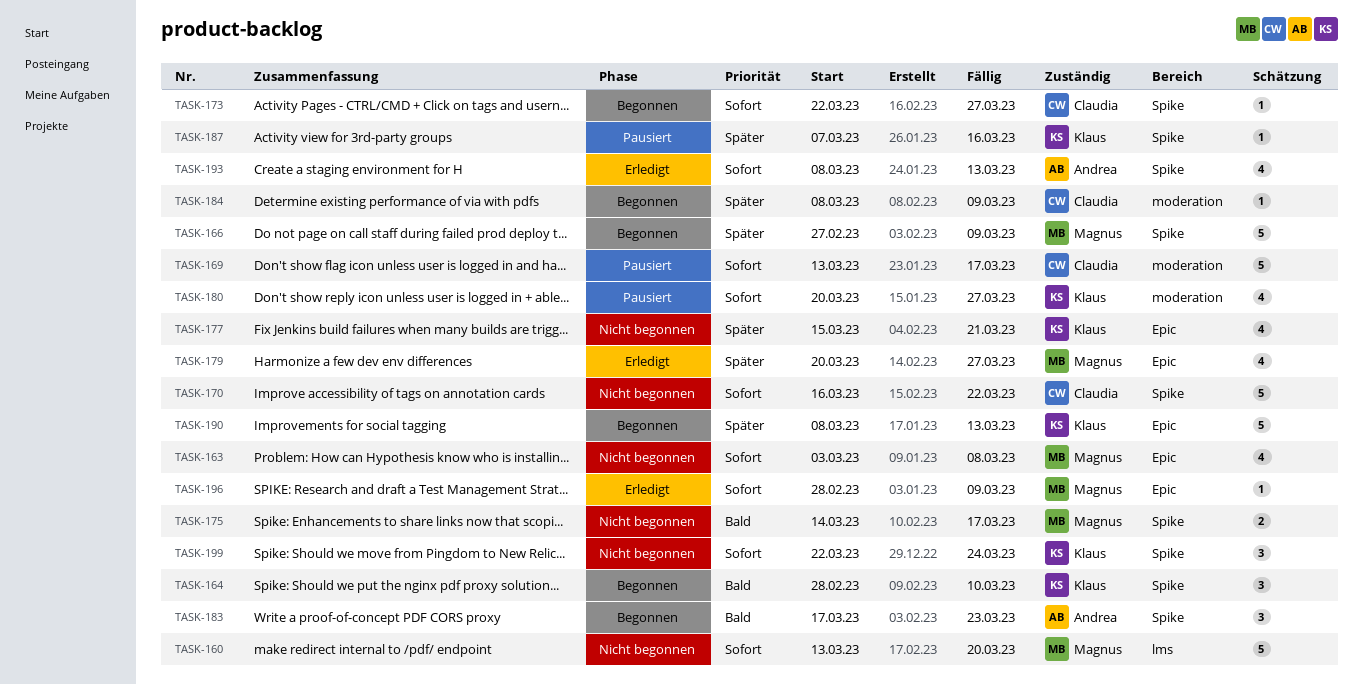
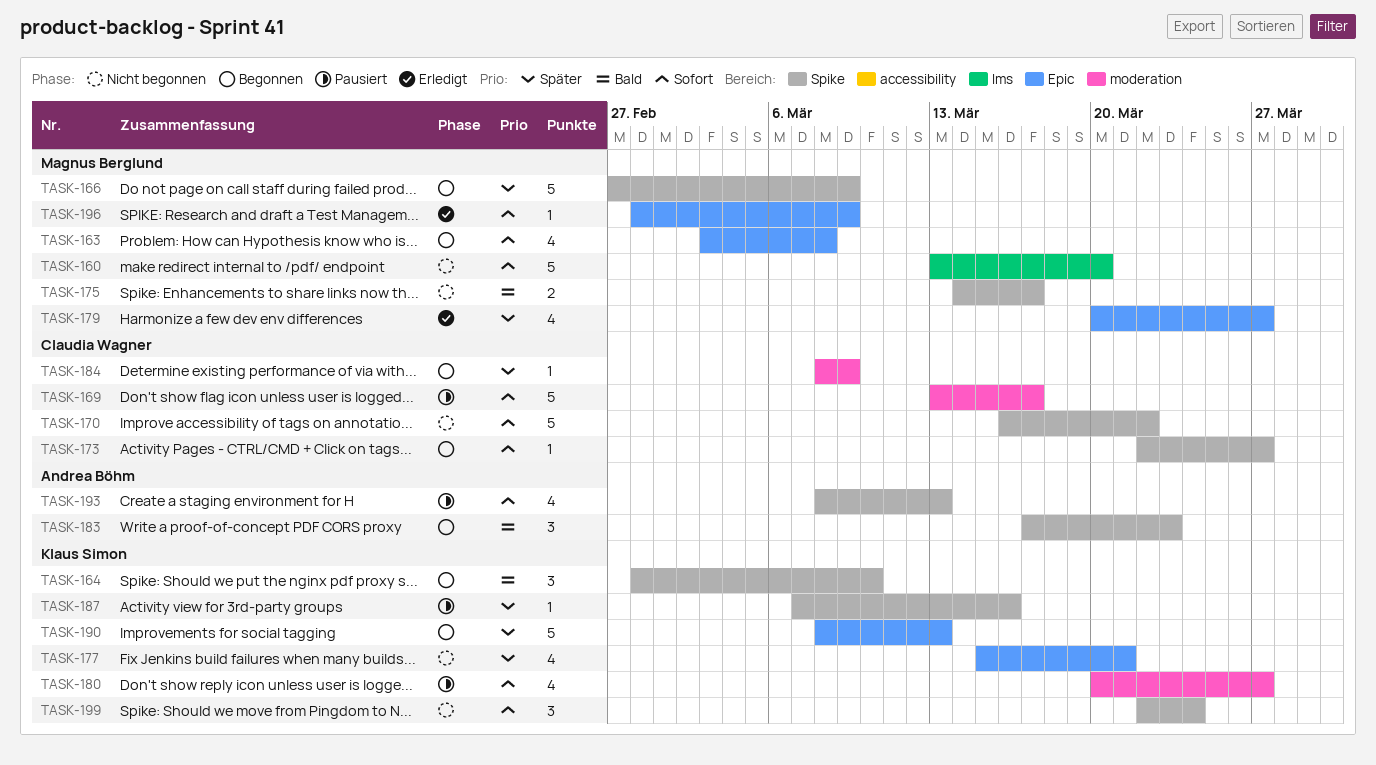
TASK-163, status: Nicht begonnen -> Begonnen
TASK-193, status: Erledigt -> Pausiert

